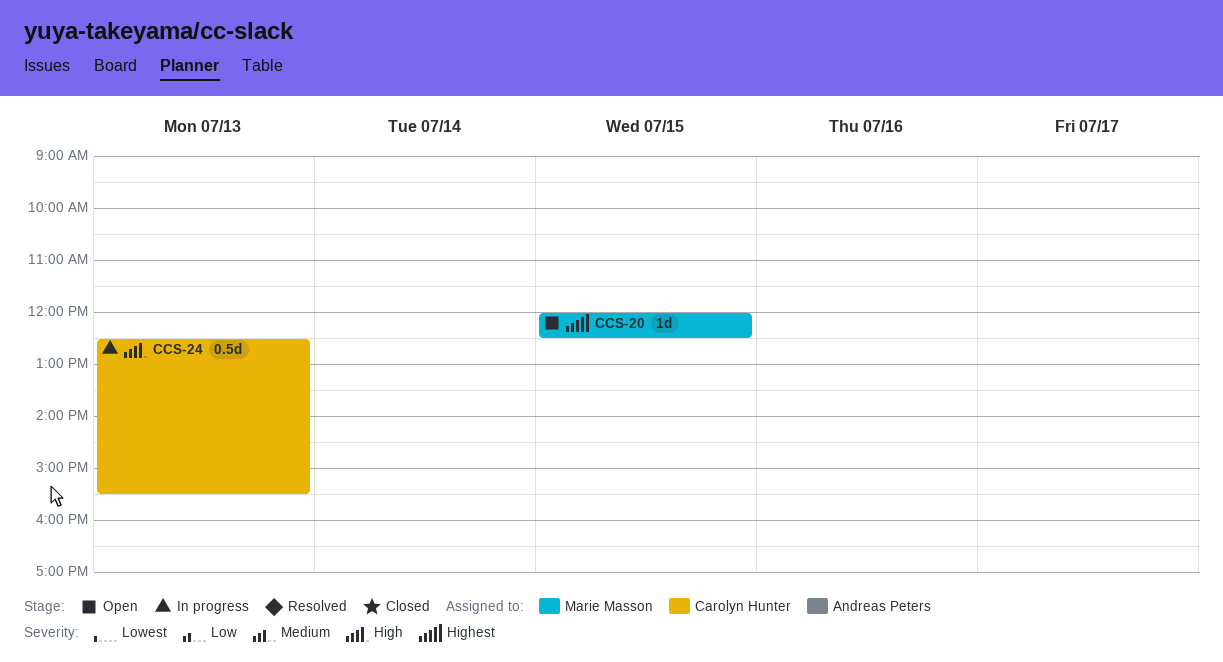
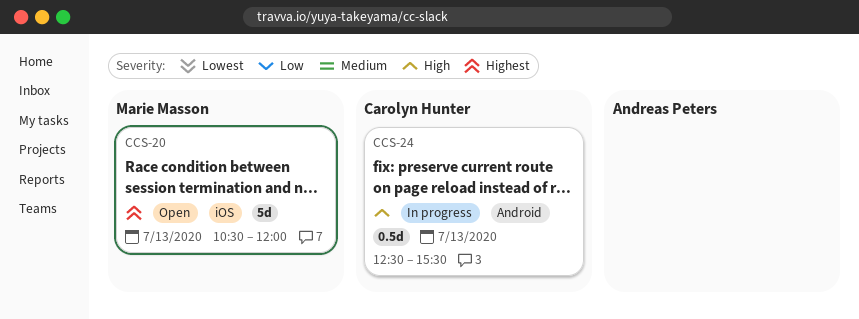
CCS-20, estimate: 1d -> 5d
CCS-20, day: Jul 15 -> Jul 13
CCS-20, begins: 12:00 -> 10:30
CCS-20, ends: 12:30 -> 12:00

